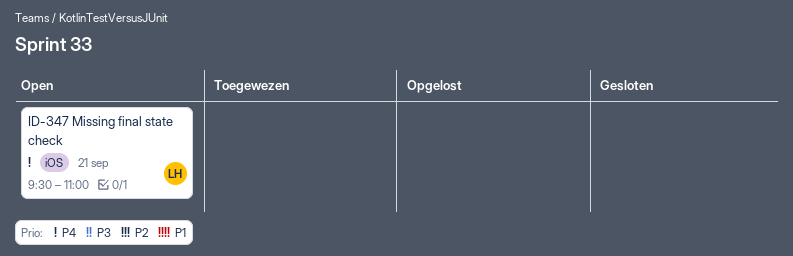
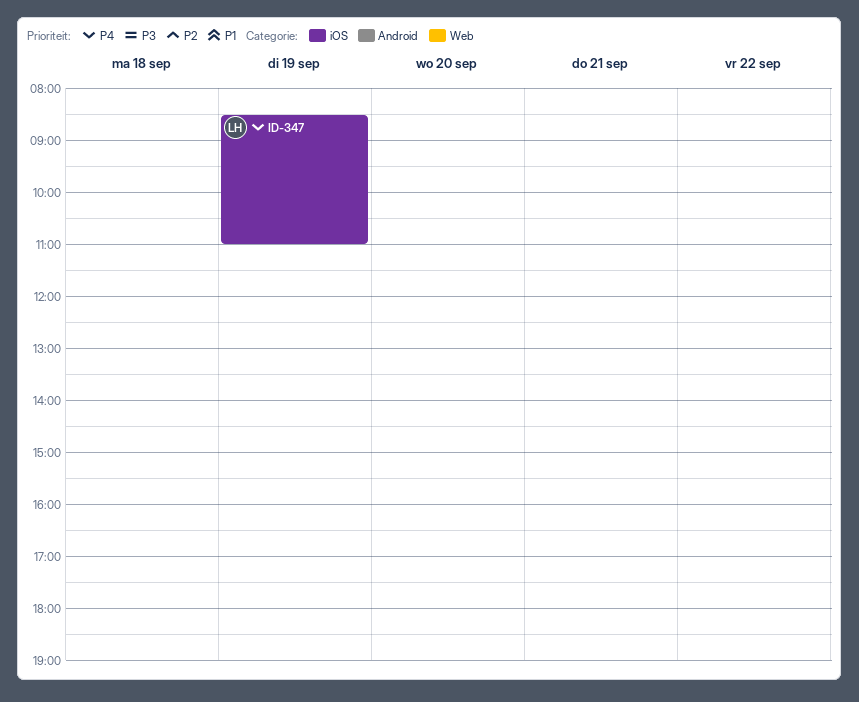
ID-347, day: Sep 21 -> Sep 19
ID-347, begins: 09:30 -> 08:30

